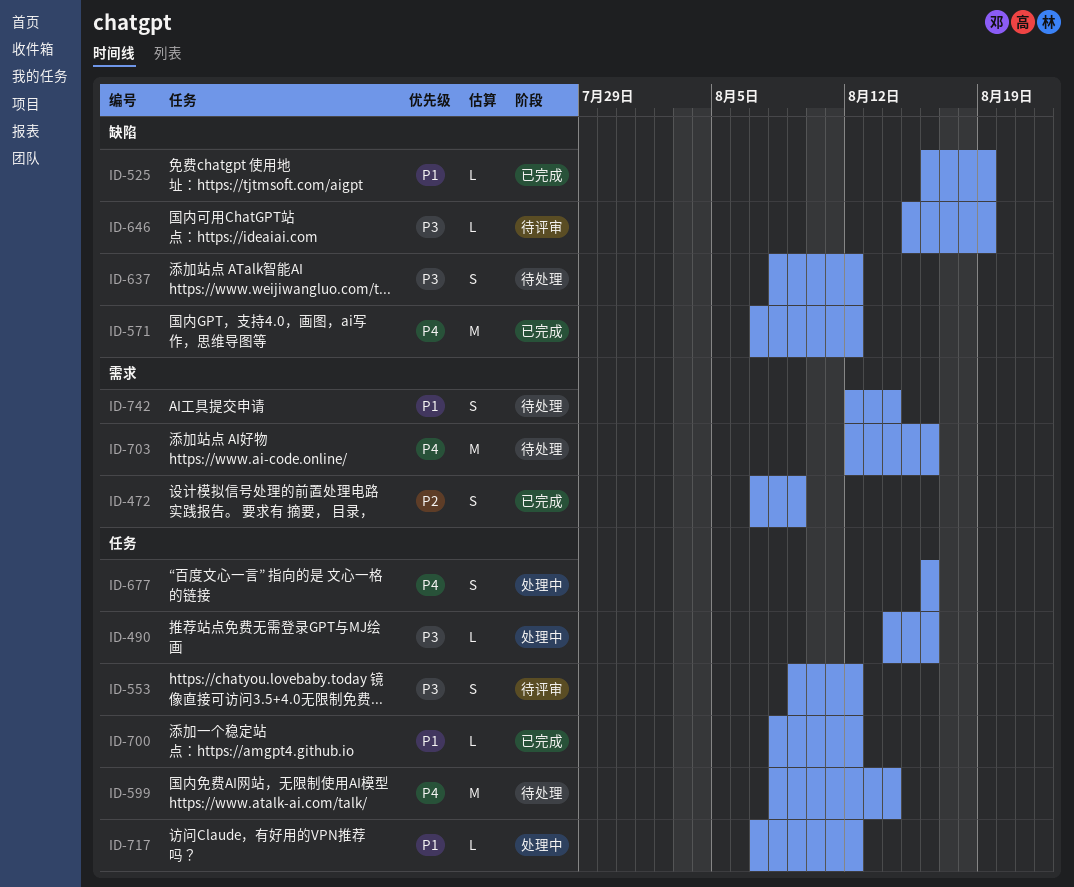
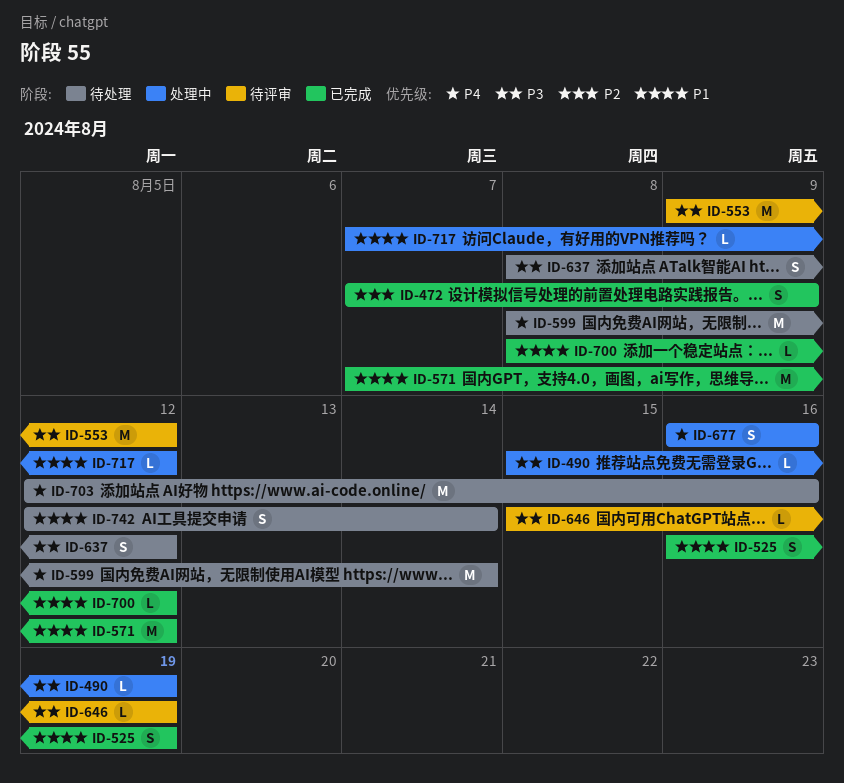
ID-490, start: Aug 14 -> Aug 15
ID-490, due: Aug 16 -> Aug 19
ID-525, estimate: L -> S
ID-553, estimate: S -> M
ID-571, priority: P4 -> P1

